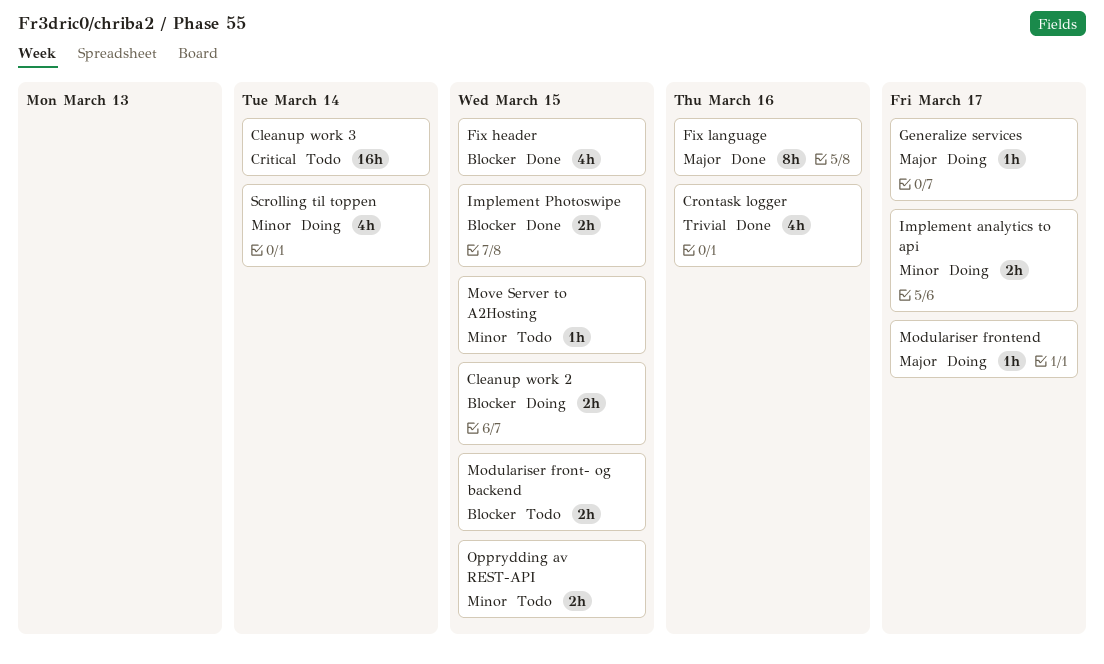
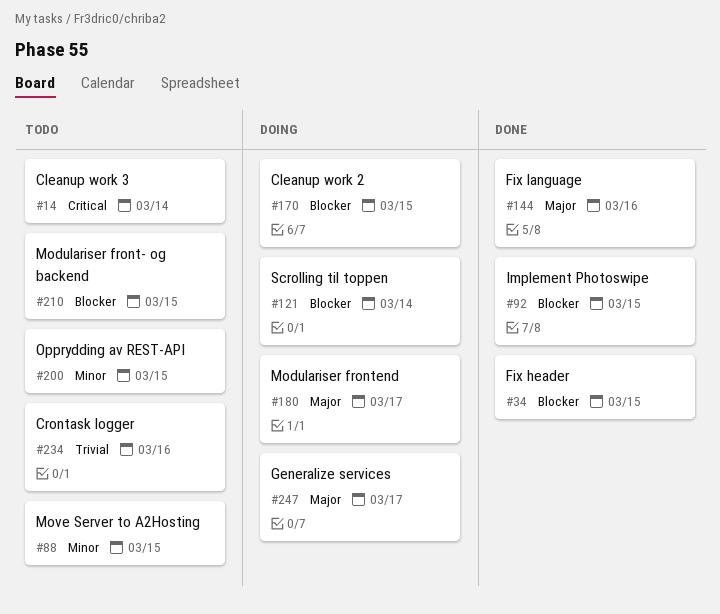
Crontask logger, status: Done -> Todo
Implement analytics to api: present -> none
Scrolling til toppen, priority: Minor -> Blocker

